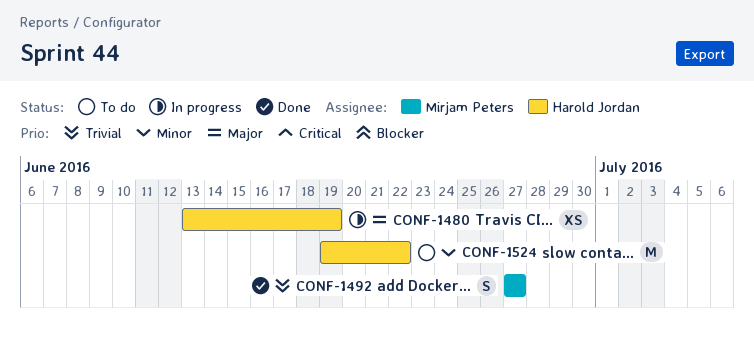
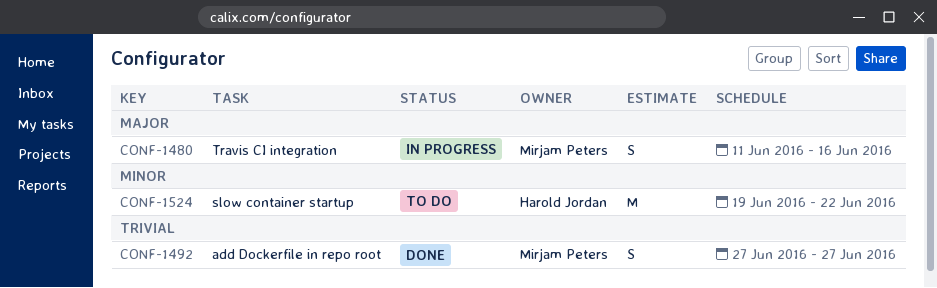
CONF-1480, owner: Harold Jordan -> Mirjam Peters
CONF-1480, estimate: XS -> S
CONF-1480, start: Jun 13 -> Jun 11
CONF-1480, due: Jun 19 -> Jun 16

